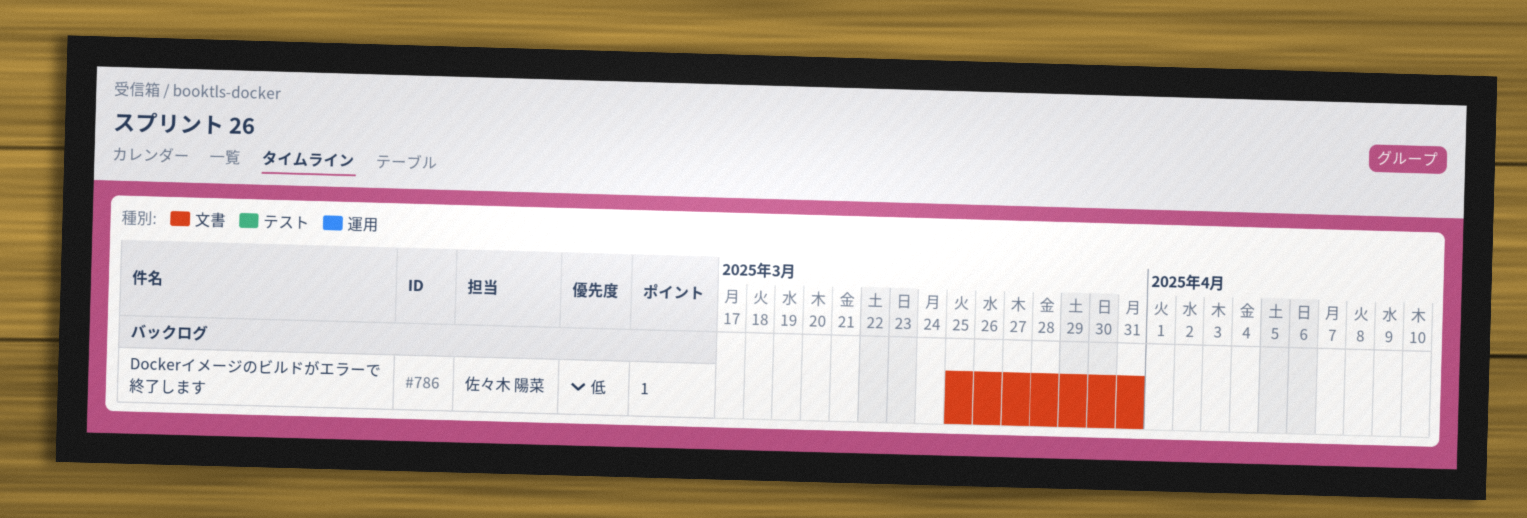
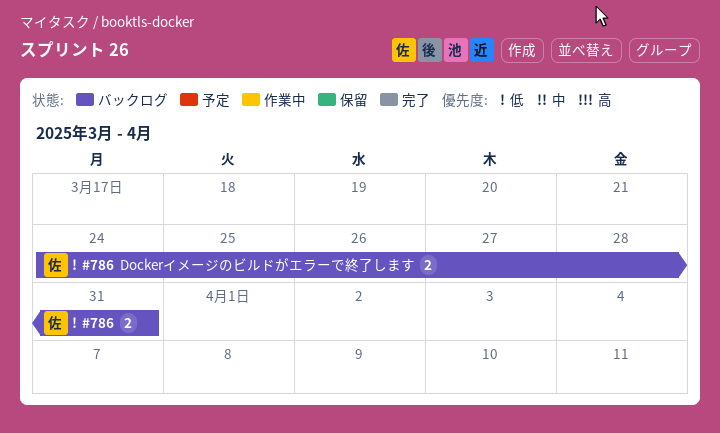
#786, estimate: 1 -> 2
#786, start: Mar 25 -> Mar 24

